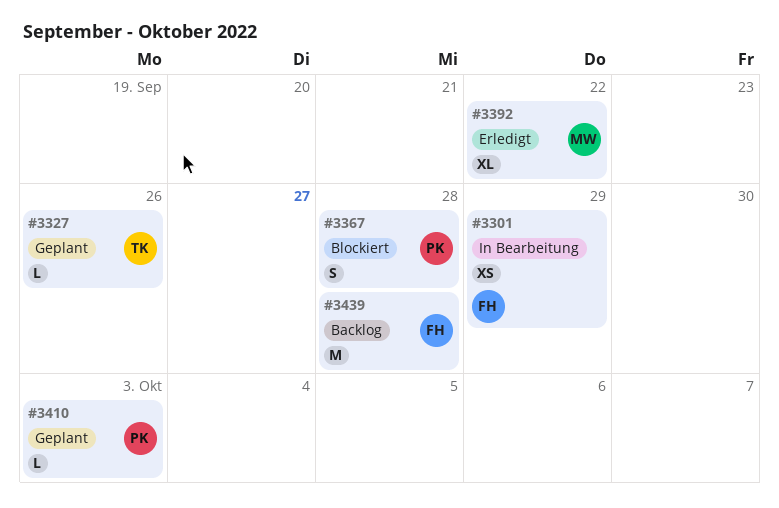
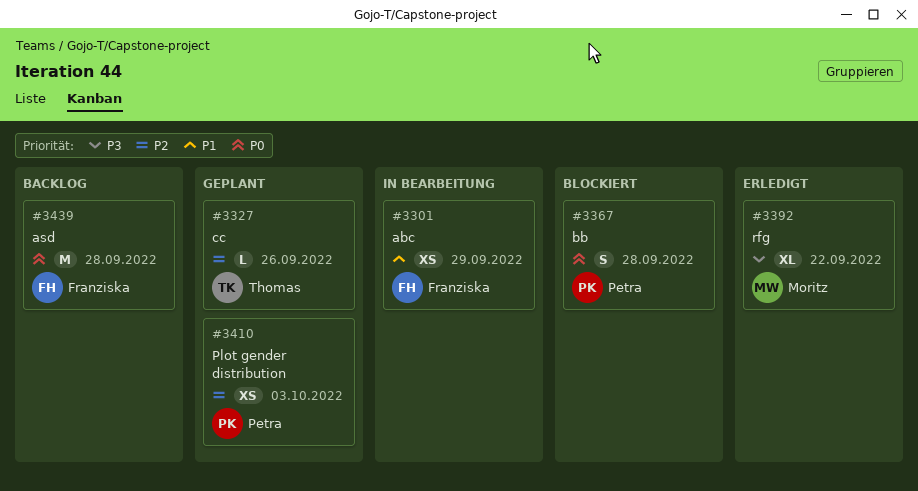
#3410, estimate: L -> XS

